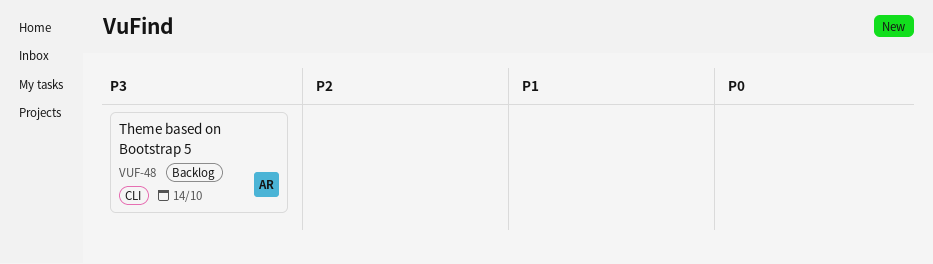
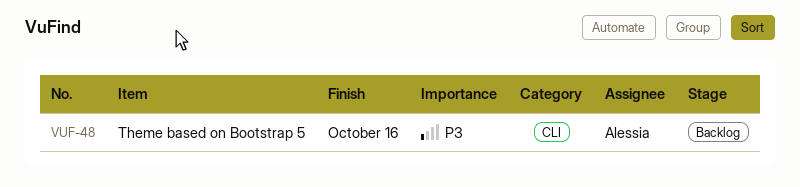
VUF-48, due: Oct 14 -> Oct 16

